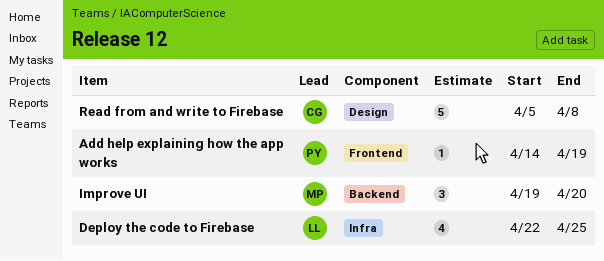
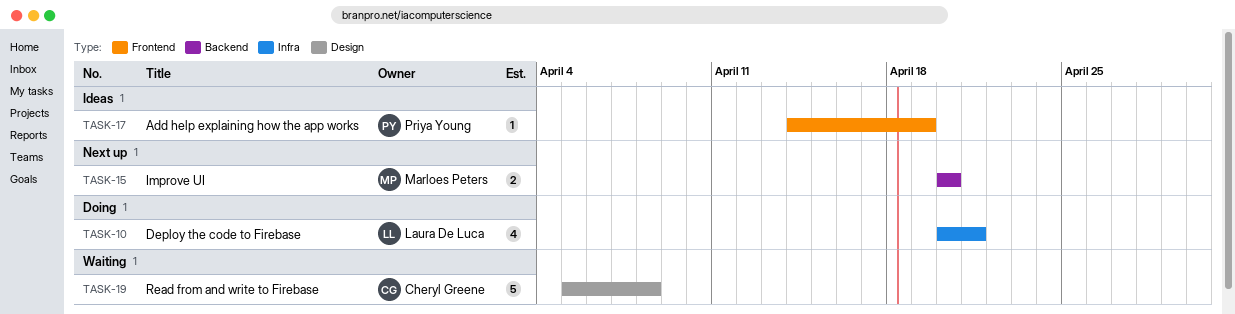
Deploy the code to Firebase, start: Apr 22 -> Apr 20
Deploy the code to Firebase, due: Apr 25 -> Apr 21
Improve UI, estimate: 3 -> 2
Improve UI, start: Apr 19 -> Apr 20

